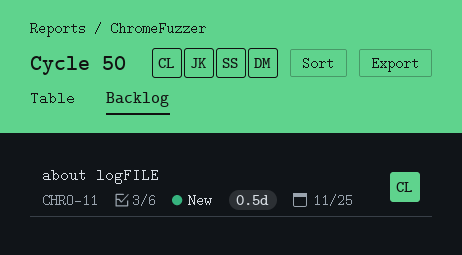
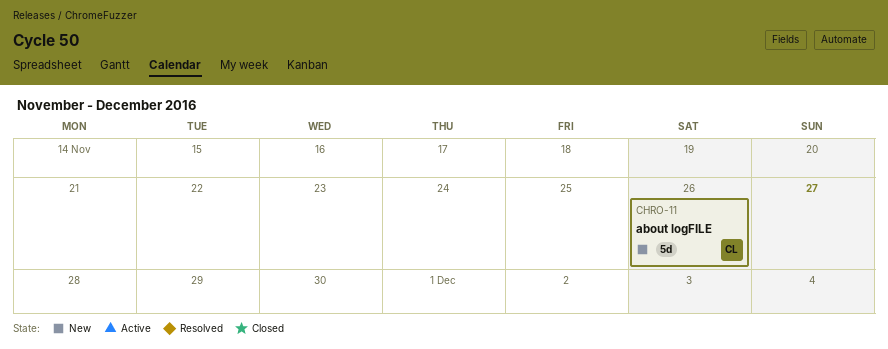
CHRO-11, estimate: 0.5d -> 5d
CHRO-11, due: Nov 25 -> Nov 26

